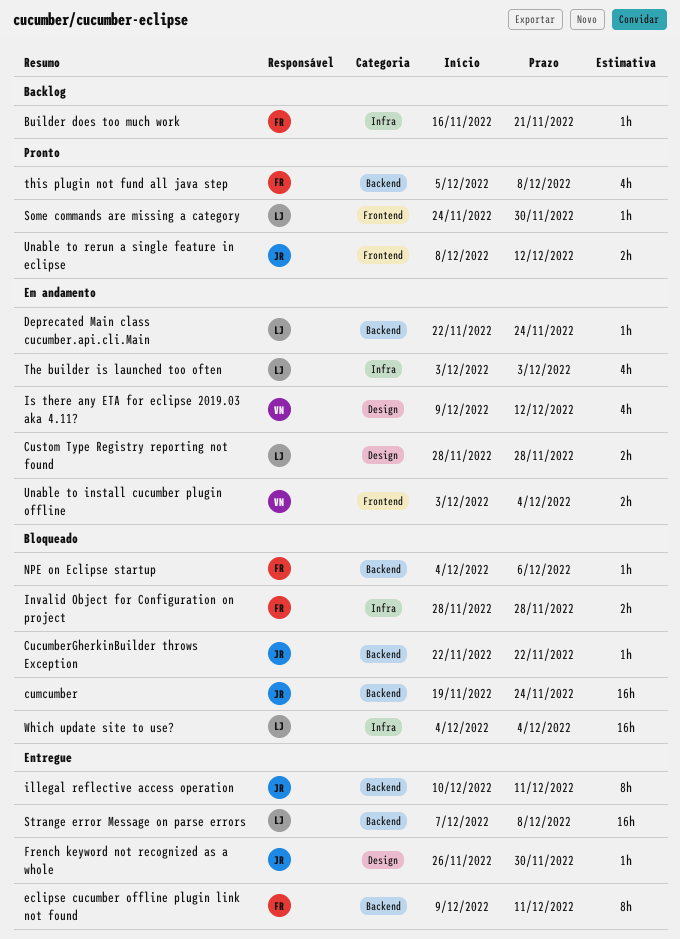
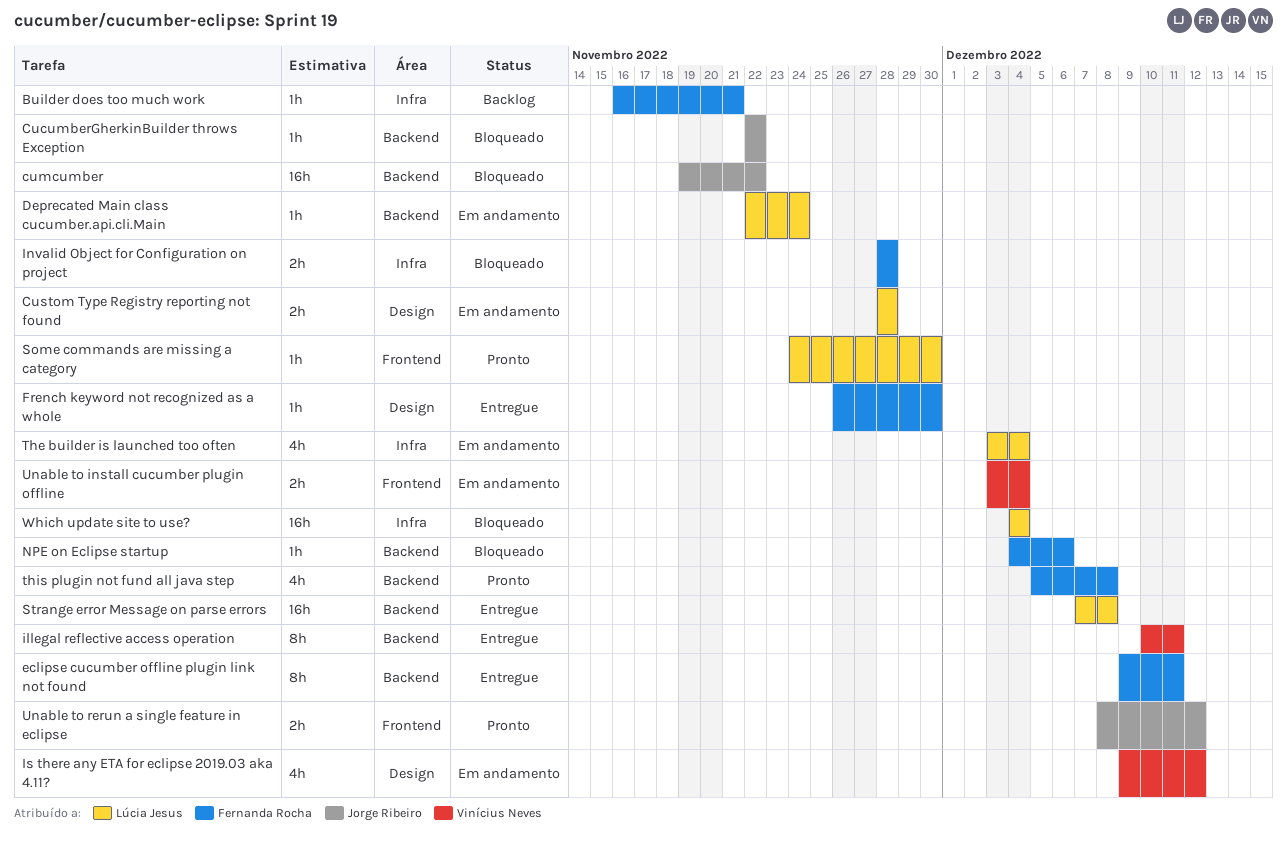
cumcumber, due: Nov 24 -> Nov 22
French keyword not recognized as a whole, owner: Jorge Ribeiro -> Fernanda Rocha
illegal reflective access operation, owner: Jorge Ribeiro -> Vinícius Neves
The builder is launched too often, due: Dec 3 -> Dec 4

